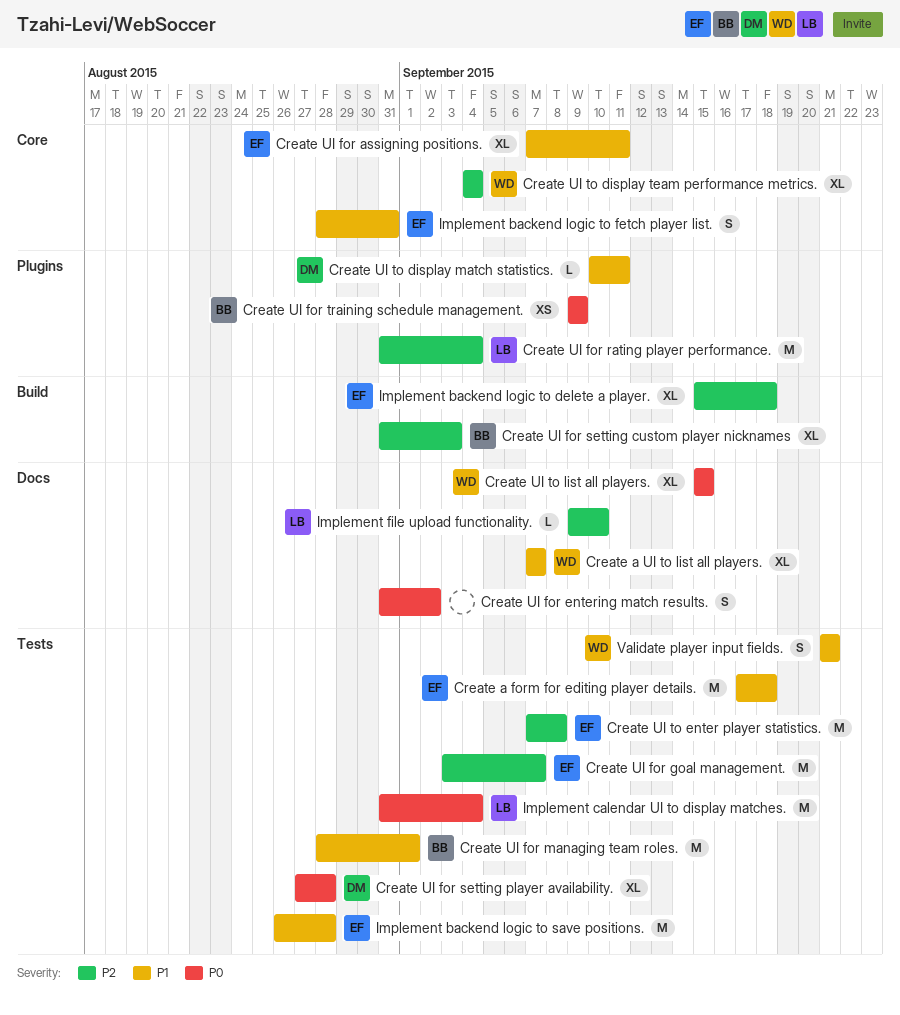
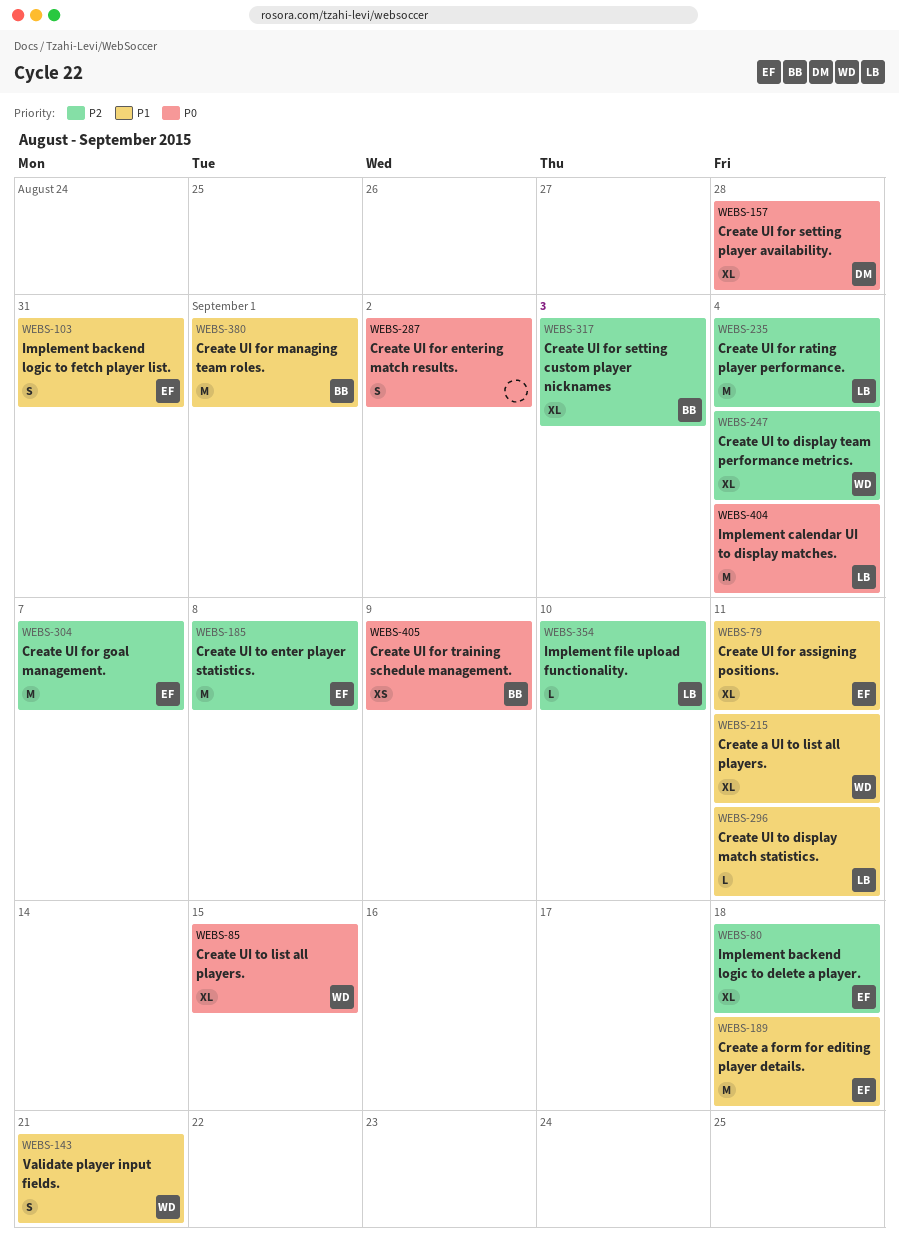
Create a UI to list all players., due: Sep 7 -> Sep 11
Create UI to display match statistics., owner: DM -> LB
Implement backend logic to save positions.: present -> none

